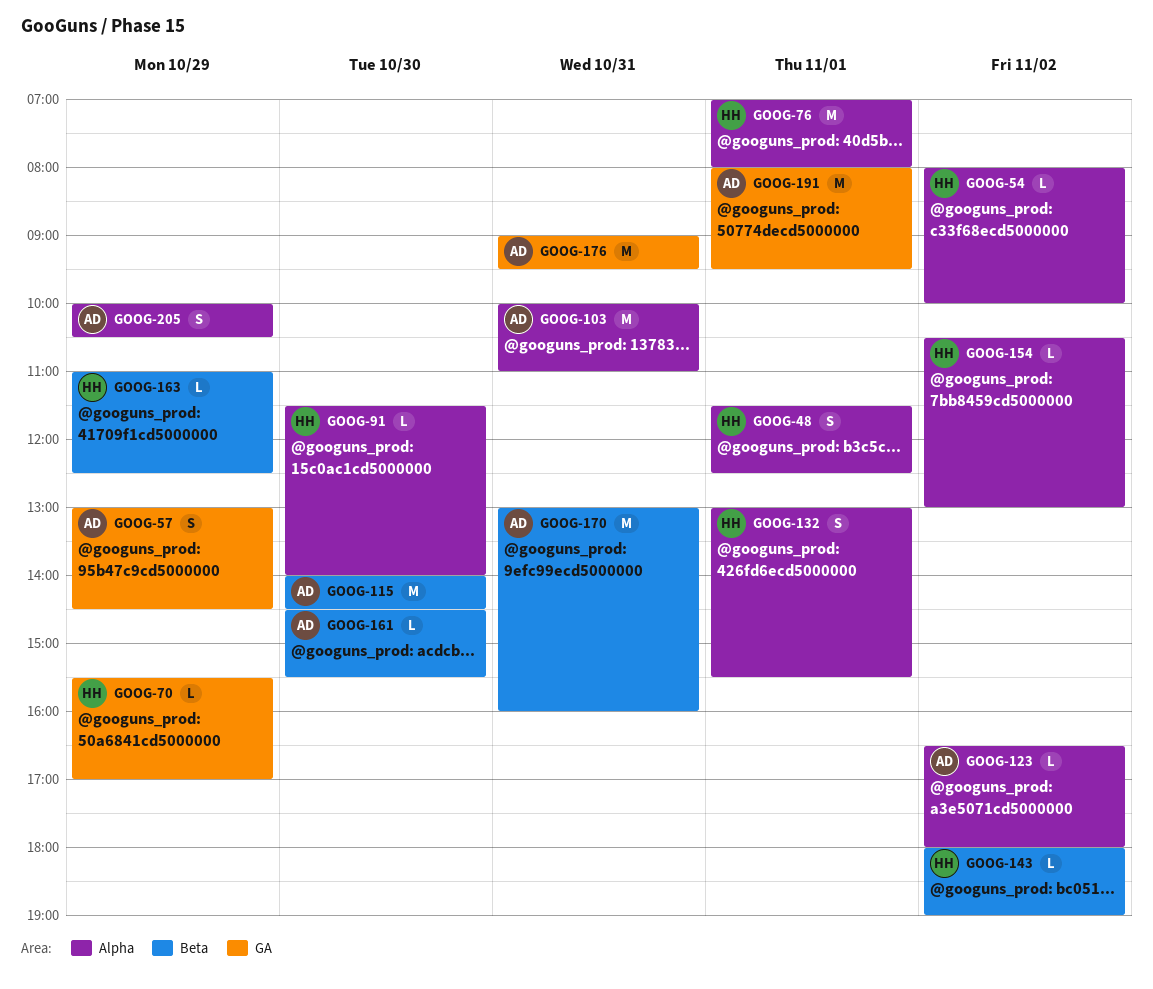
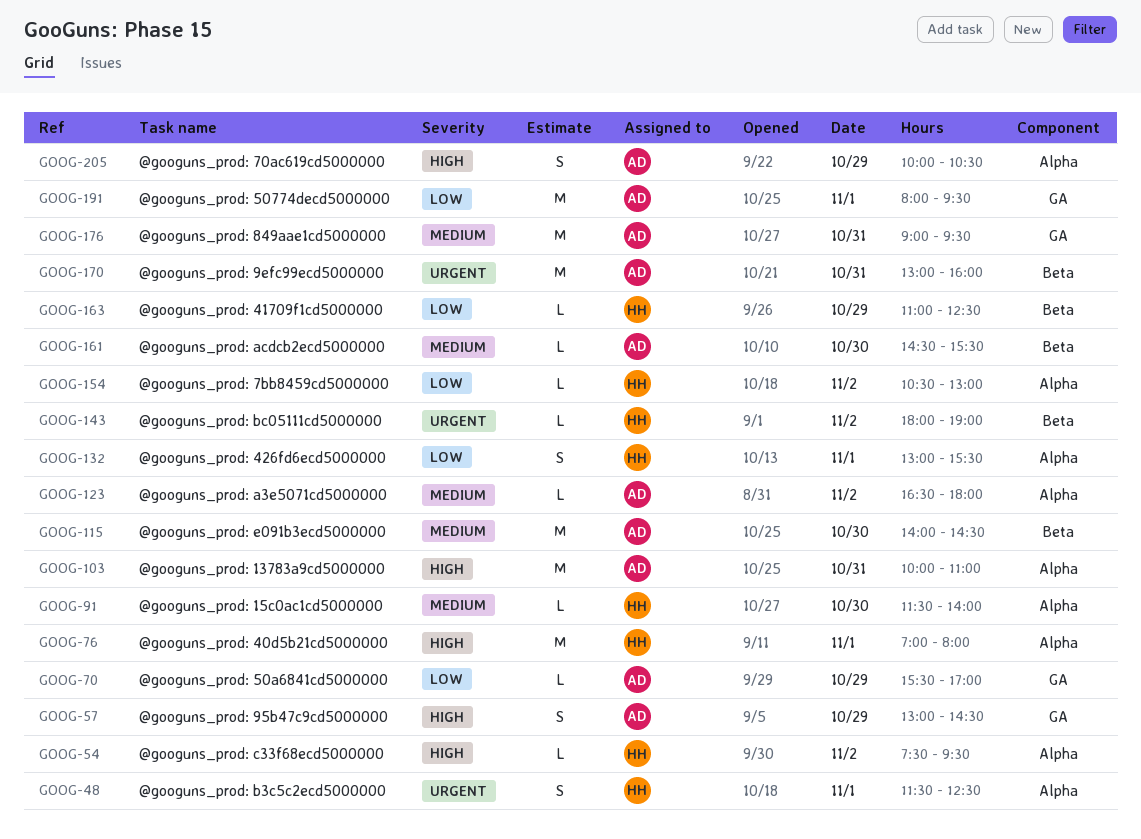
GOOG-54, begins: 08:00 -> 07:30
GOOG-54, ends: 10:00 -> 09:30
GOOG-70, owner: HH -> AD

